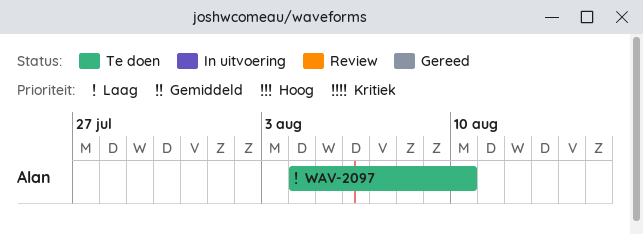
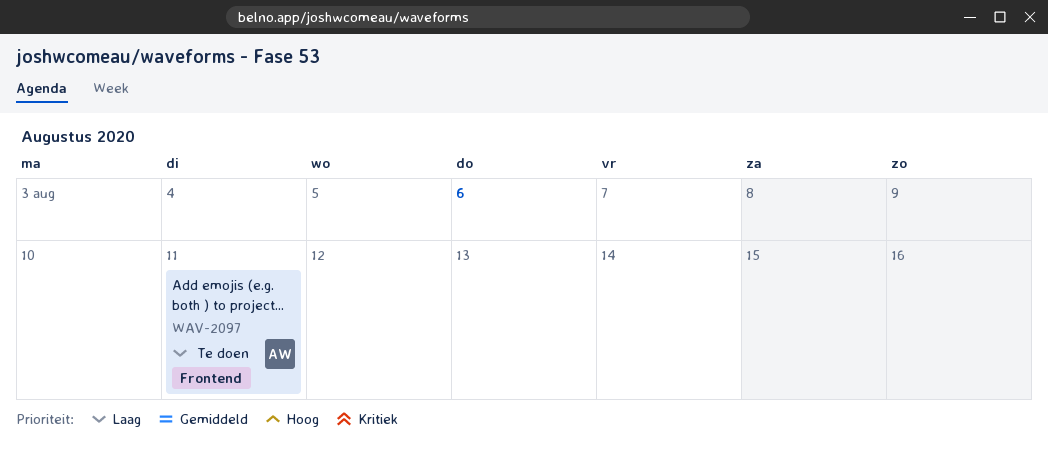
WAV-2097, due: Aug 10 -> Aug 11

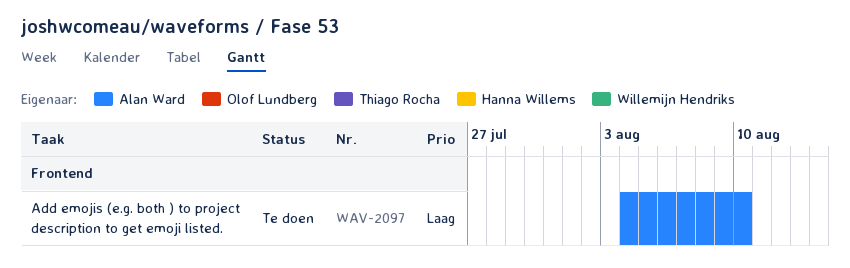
WAV-2097, due: Aug 11 -> Aug 10

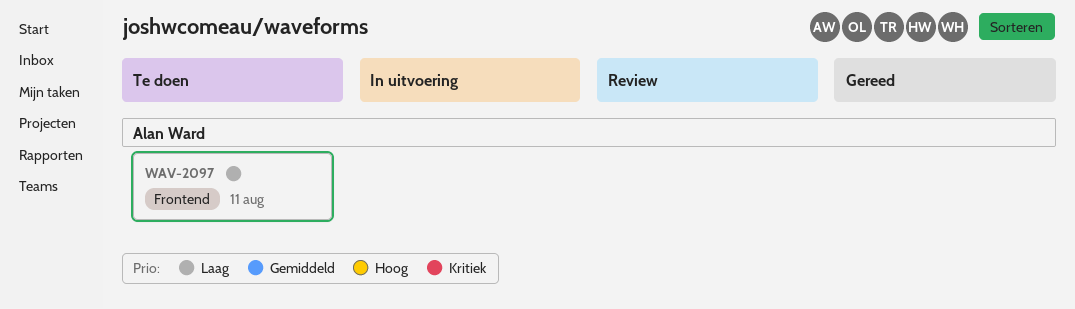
WAV-2097, due: Aug 10 -> Aug 11

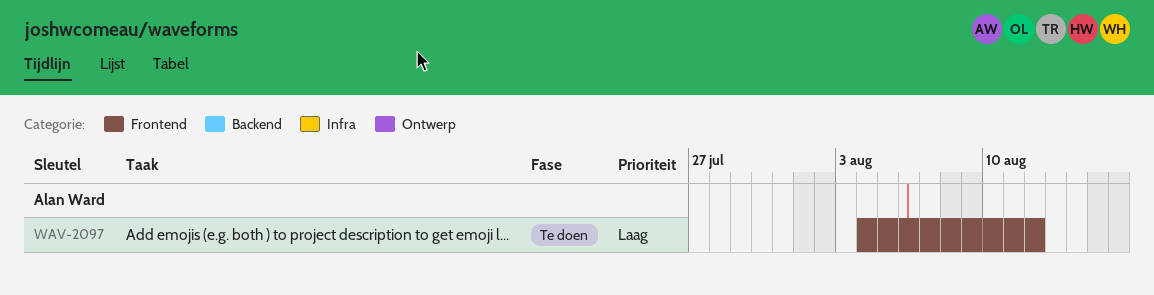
WAV-2097, due: Aug 11 -> Aug 12

